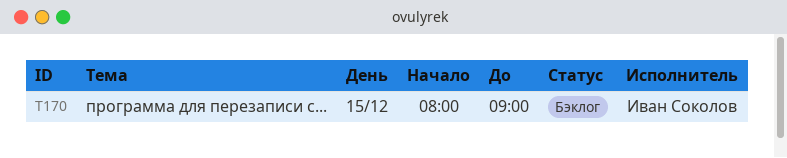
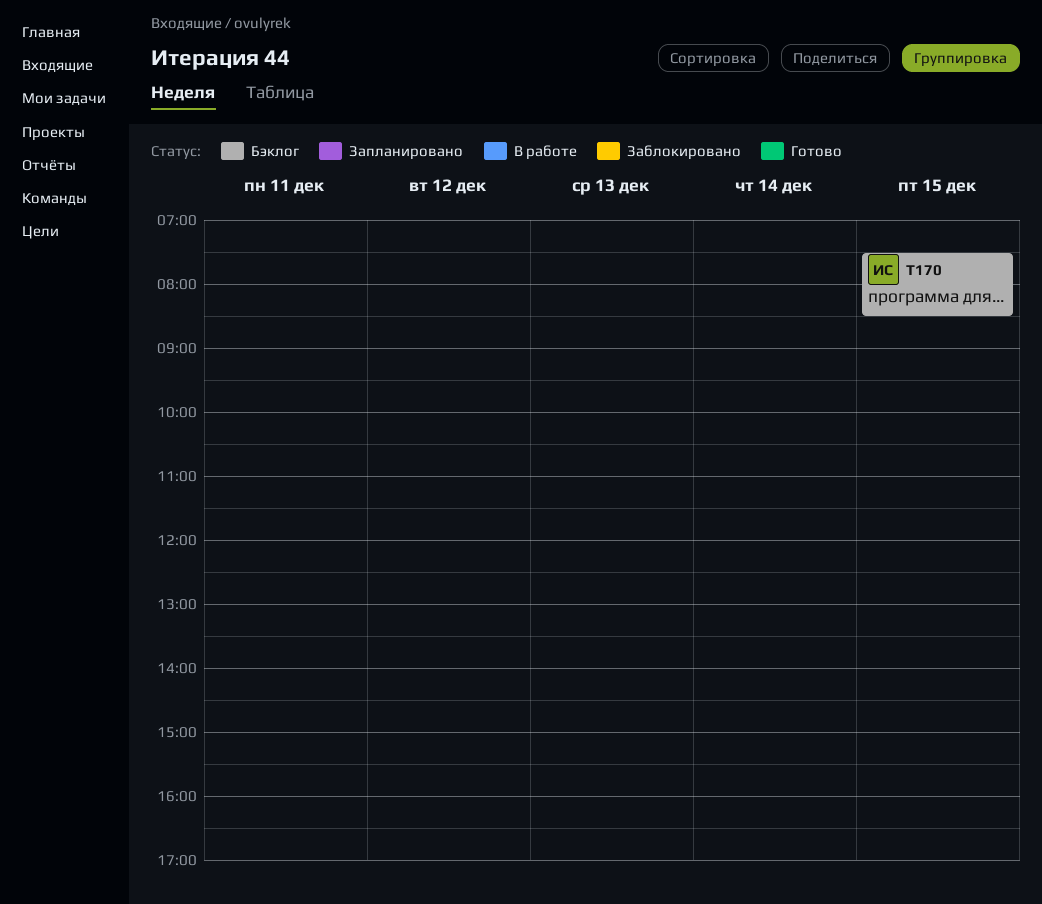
T170, begins: 08:00 -> 07:30
T170, ends: 09:00 -> 08:30

